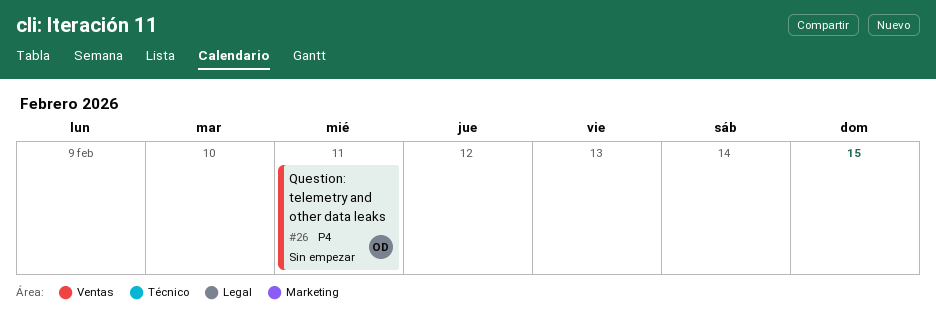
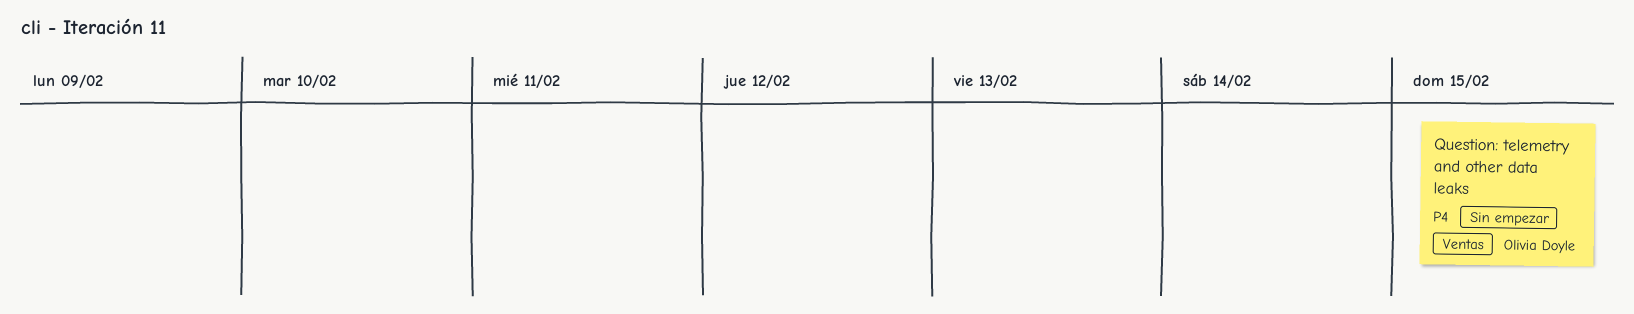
Question: telemetry and other data leaks, due: Feb 11 -> Feb 15

